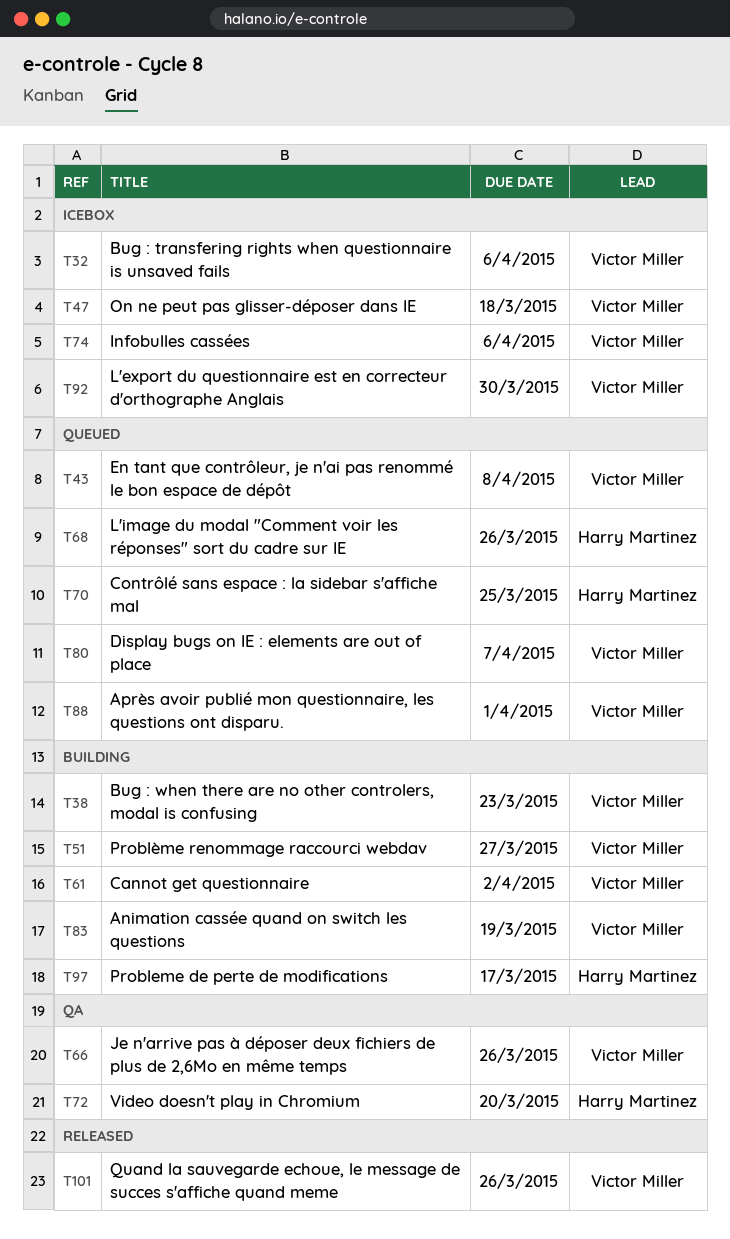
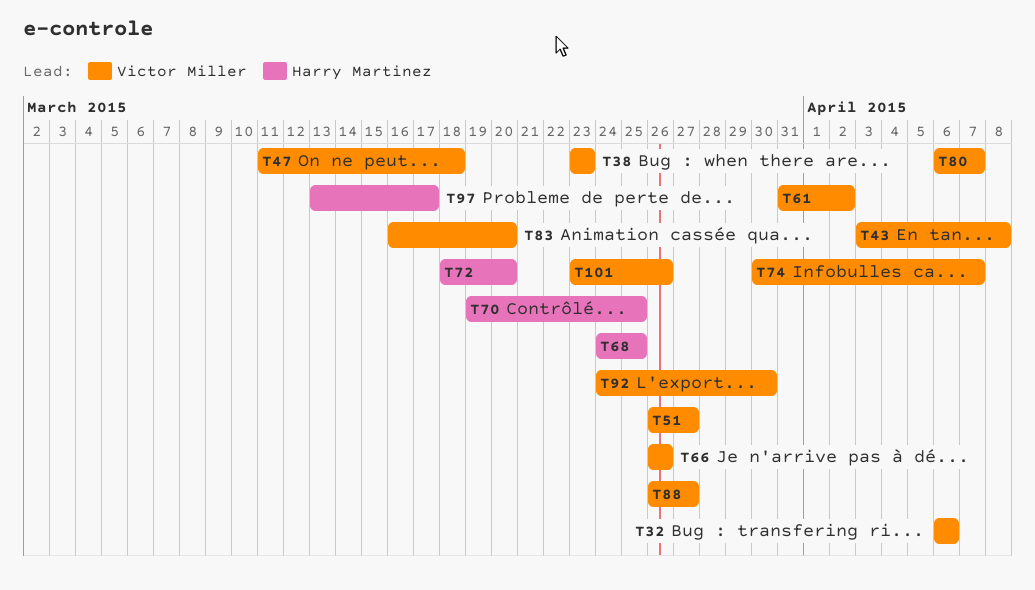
T68, due: Mar 26 -> Mar 25
T74, due: Apr 6 -> Apr 7
T83, due: Mar 19 -> Mar 20
T88, due: Apr 1 -> Mar 27

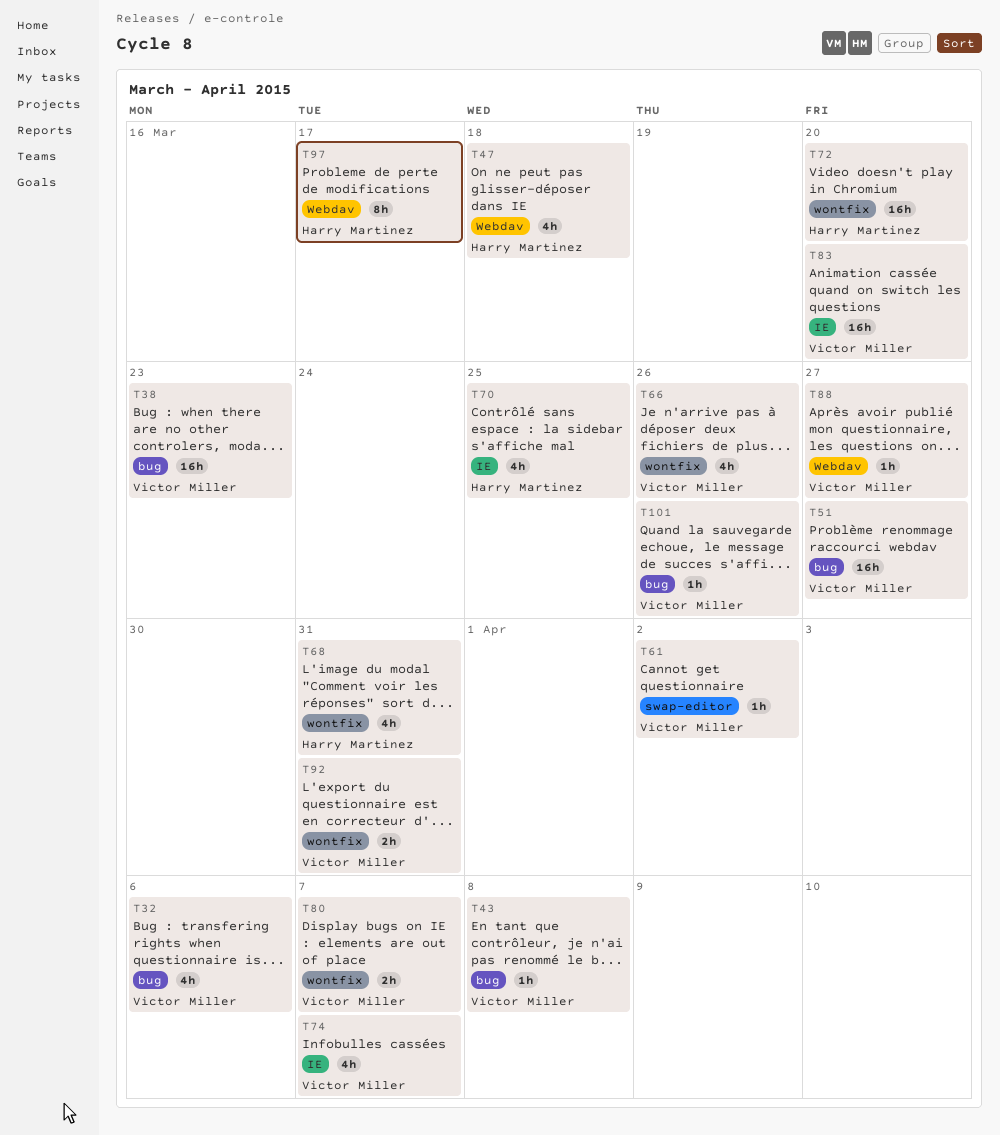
T47, owner: Victor Miller -> Harry Martinez
T68, due: Mar 25 -> Mar 31
T92, due: Mar 30 -> Mar 31

